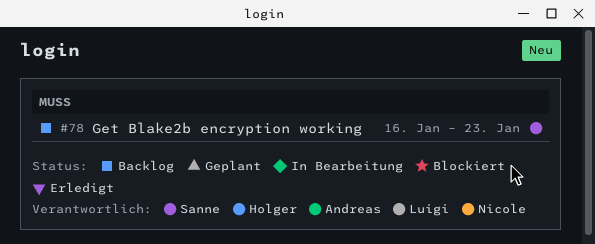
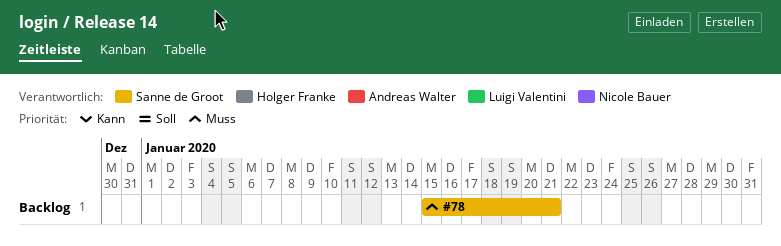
#78, start: Jan 16 -> Jan 15
#78, due: Jan 23 -> Jan 21

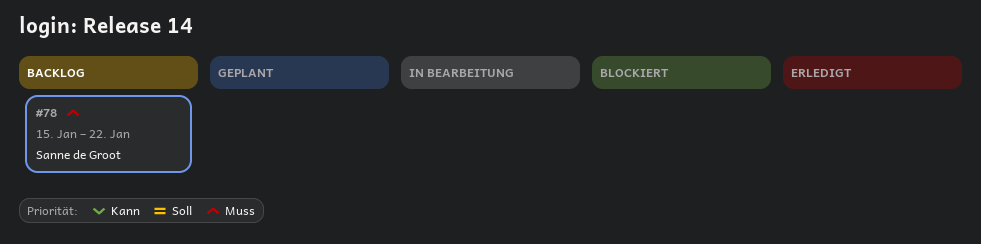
#78, due: Jan 21 -> Jan 22

